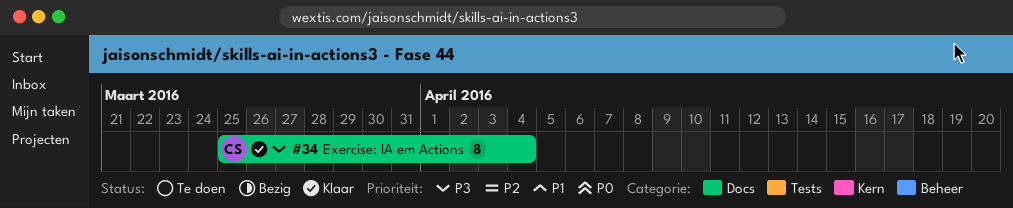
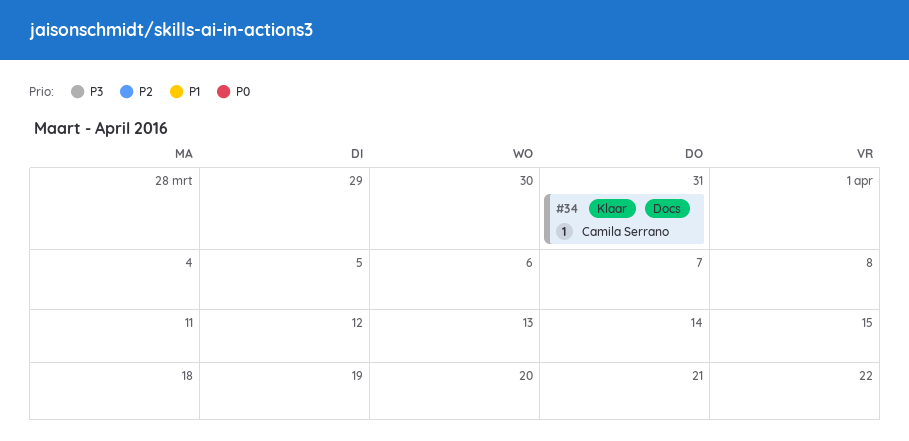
#34, estimate: 8 -> 1
#34, due: Apr 4 -> Mar 31

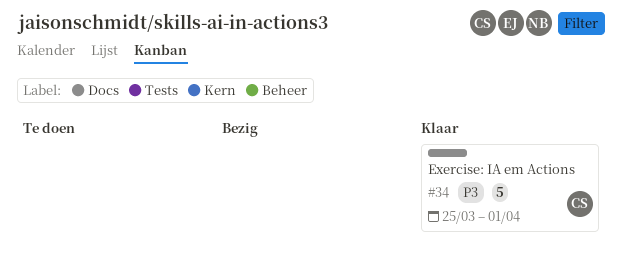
#34, estimate: 1 -> 5
#34, due: Mar 31 -> Apr 1

